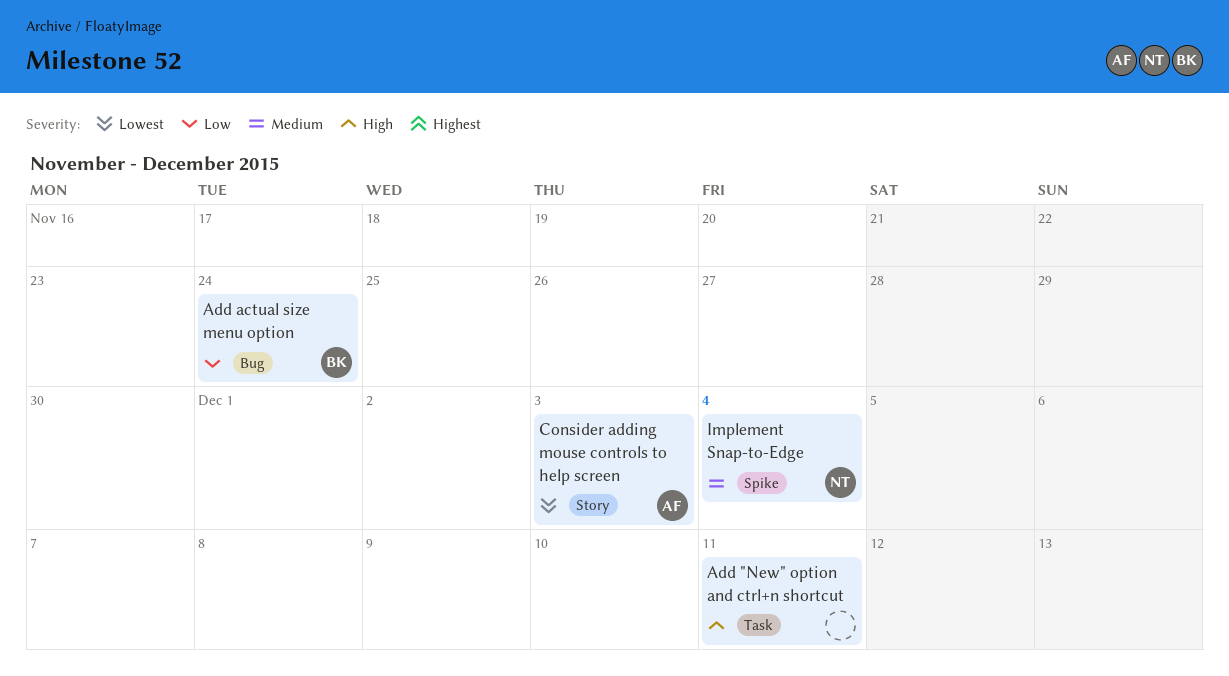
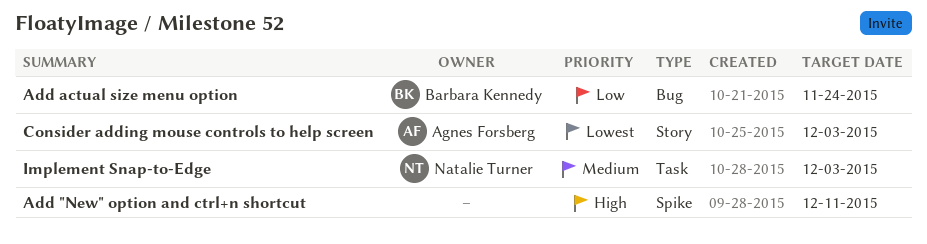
Add "New" option and ctrl+n shortcut, label: Task -> Spike
Implement Snap-to-Edge, label: Spike -> Task
Implement Snap-to-Edge, due: Dec 4 -> Dec 3

